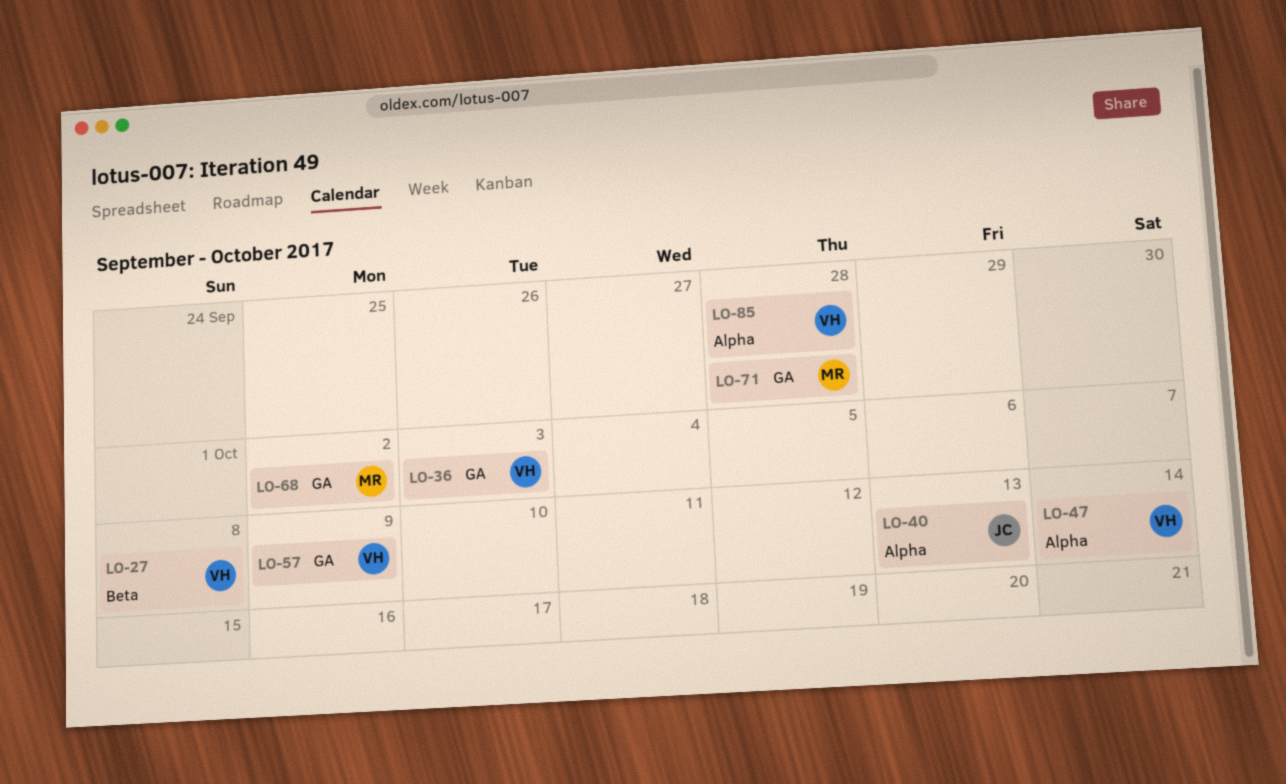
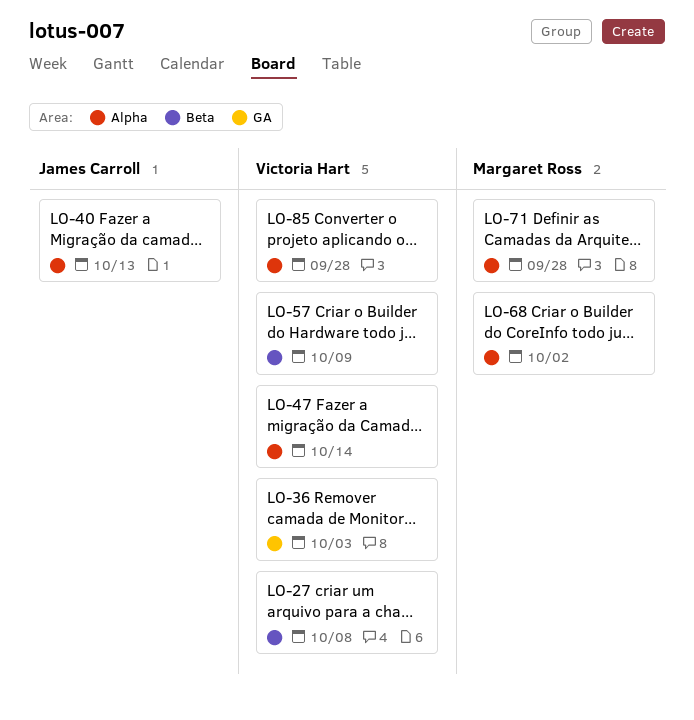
LO-57, label: GA -> Beta
LO-68, label: GA -> Alpha
LO-71, label: GA -> Alpha

